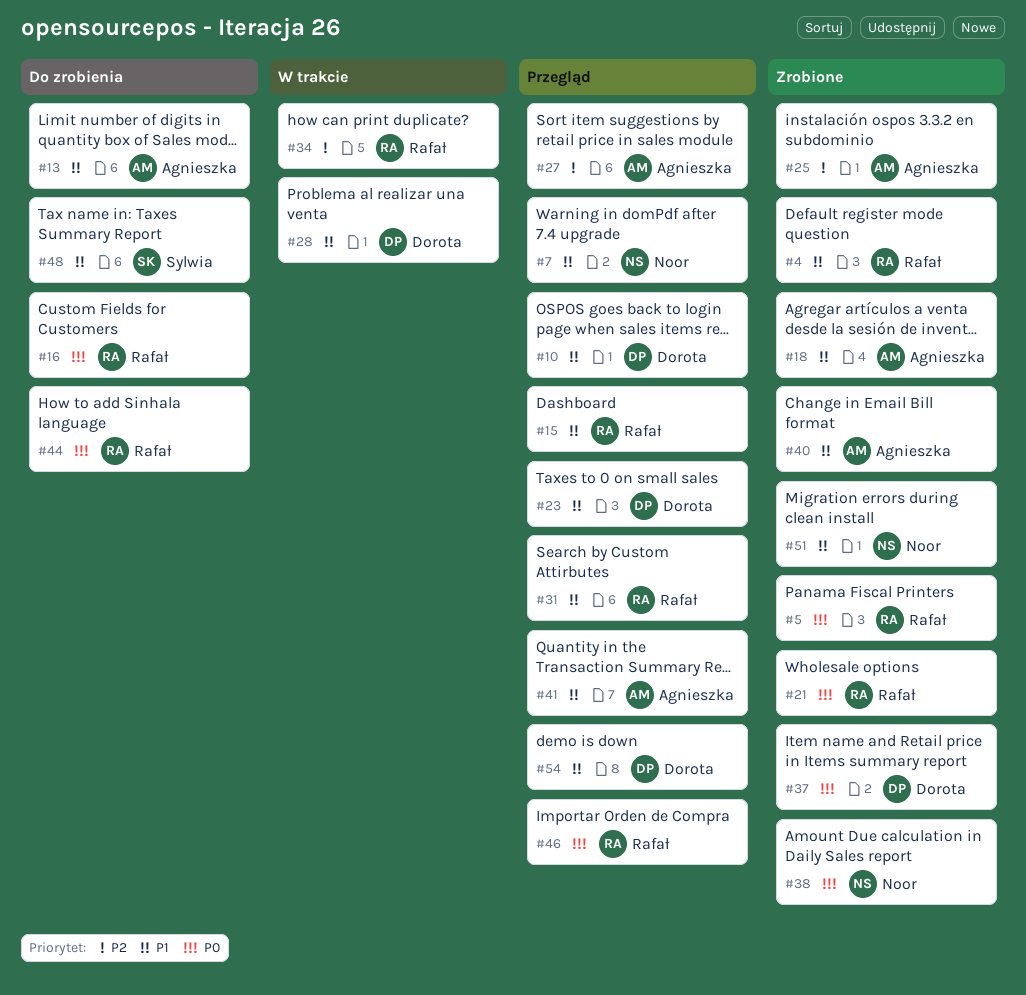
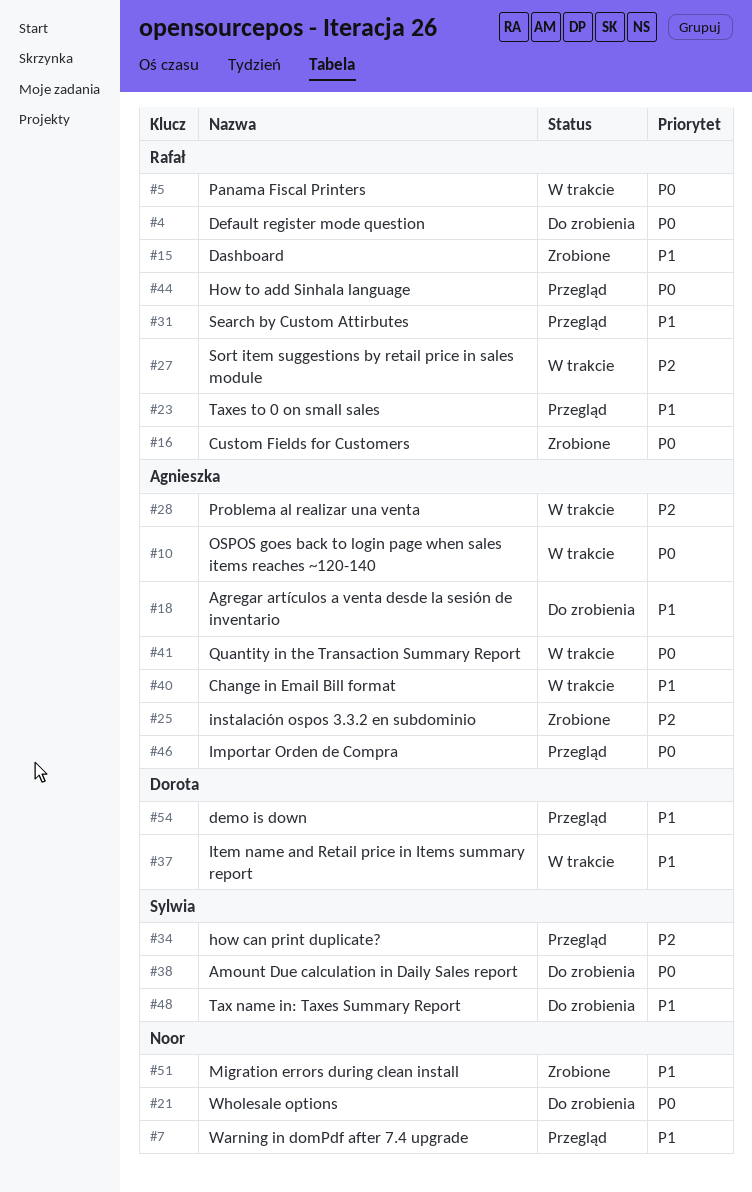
#4, status: Zrobione -> Do zrobienia
#4, priority: P1 -> P0
#5, status: Zrobione -> W trakcie
#10, status: Przegląd -> W trakcie
#10, owner: Dorota -> Agnieszka
#10, priority: P1 -> P0
#13: present -> none
#15, status: Przegląd -> Zrobione
#16, status: Do zrobienia -> Zrobione
#18, status: Zrobione -> Do zrobienia
#21, status: Zrobione -> Do zrobienia
#21, owner: Rafał -> Noor
#23, owner: Dorota -> Rafał
#27, status: Przegląd -> W trakcie
#27, owner: Agnieszka -> Rafał
#28, owner: Dorota -> Agnieszka
#28, priority: P1 -> P2
#34, status: W trakcie -> Przegląd
#34, owner: Rafał -> Sylwia
#37, status: Zrobione -> W trakcie
#37, priority: P0 -> P1
#38, status: Zrobione -> Do zrobienia
#38, owner: Noor -> Sylwia
#40, status: Zrobione -> W trakcie
#41, status: Przegląd -> W trakcie
#41, priority: P1 -> P0
#44, status: Do zrobienia -> Przegląd
#46, owner: Rafał -> Agnieszka

